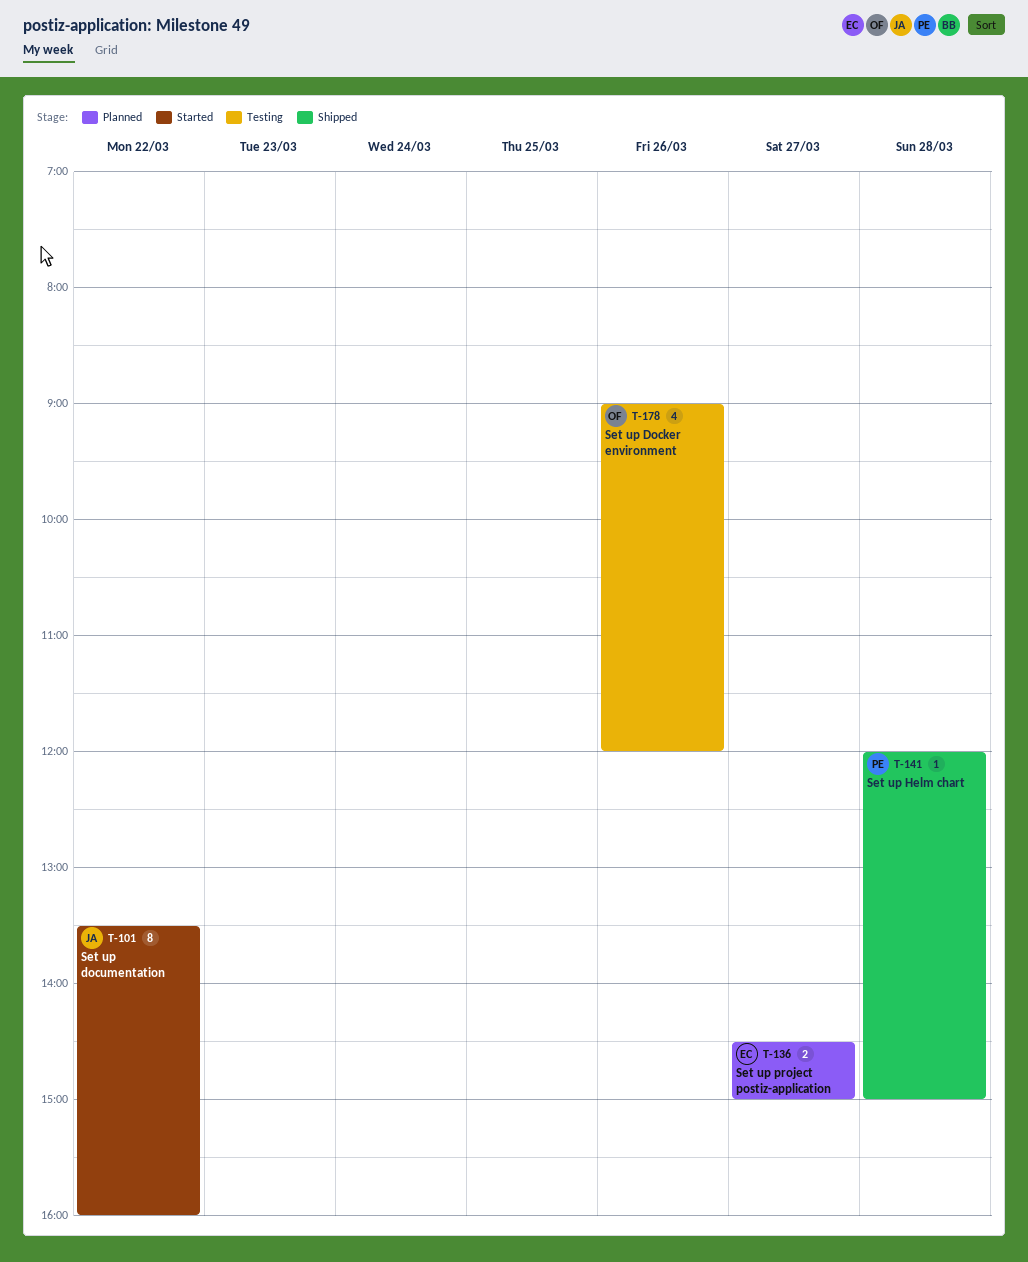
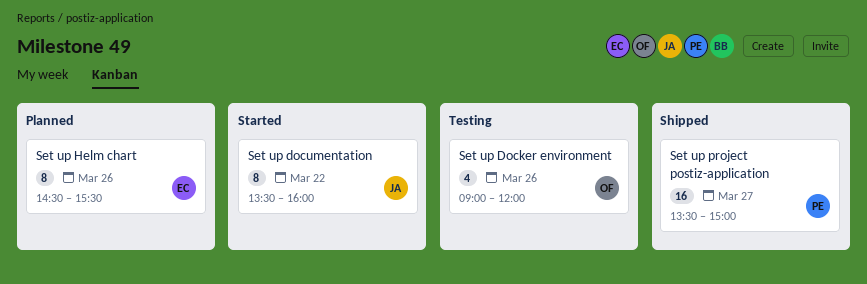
Set up Helm chart, status: Shipped -> Planned
Set up Helm chart, owner: PE -> EC
Set up Helm chart, estimate: 1 -> 8
Set up Helm chart, day: Mar 28 -> Mar 26
Set up Helm chart, begins: 12:00 -> 14:30
Set up Helm chart, ends: 15:00 -> 15:30
Set up project postiz-application, status: Planned -> Shipped
Set up project postiz-application, owner: EC -> PE
Set up project postiz-application, estimate: 2 -> 16
Set up project postiz-application, begins: 14:30 -> 13:30

